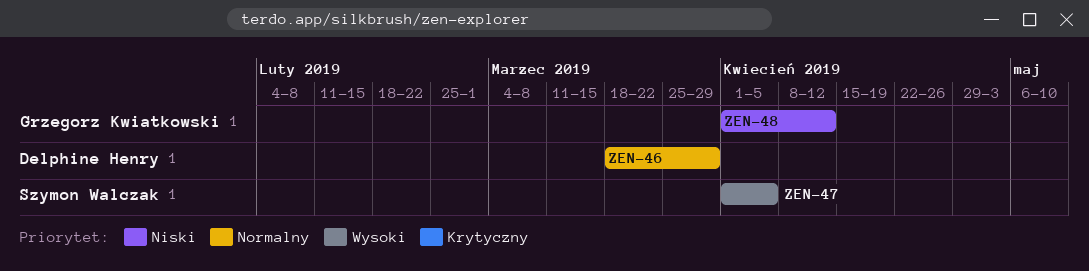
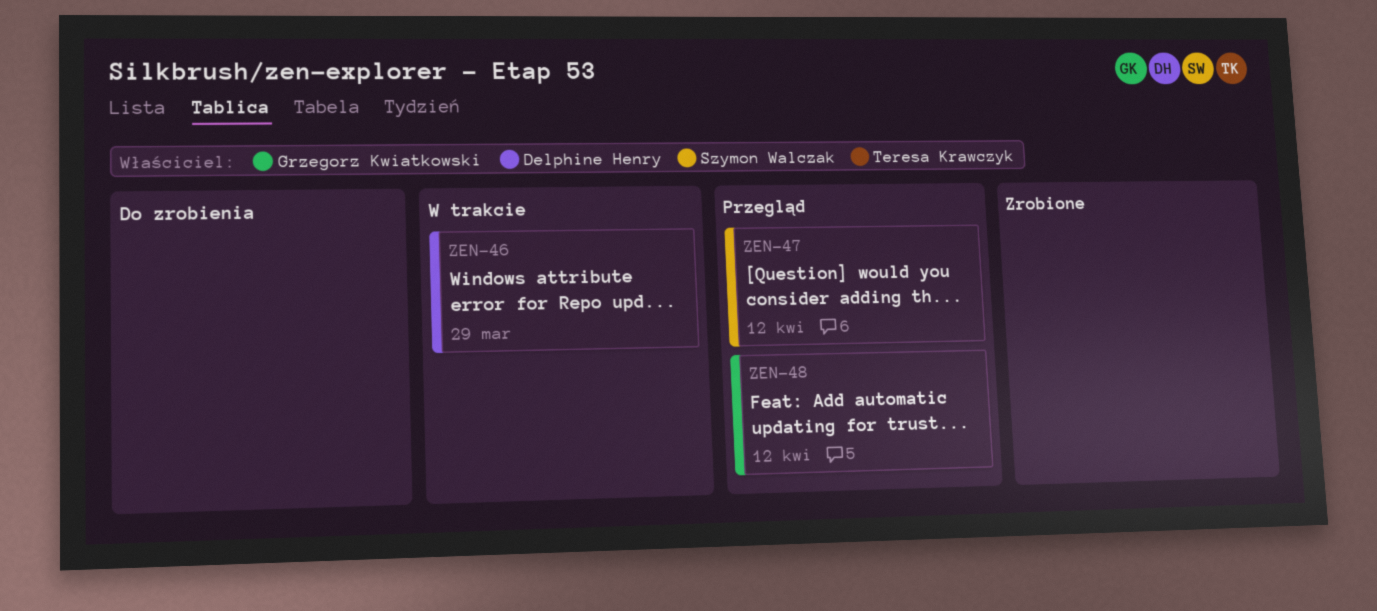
ZEN-47, due: Apr 5 -> Apr 12

